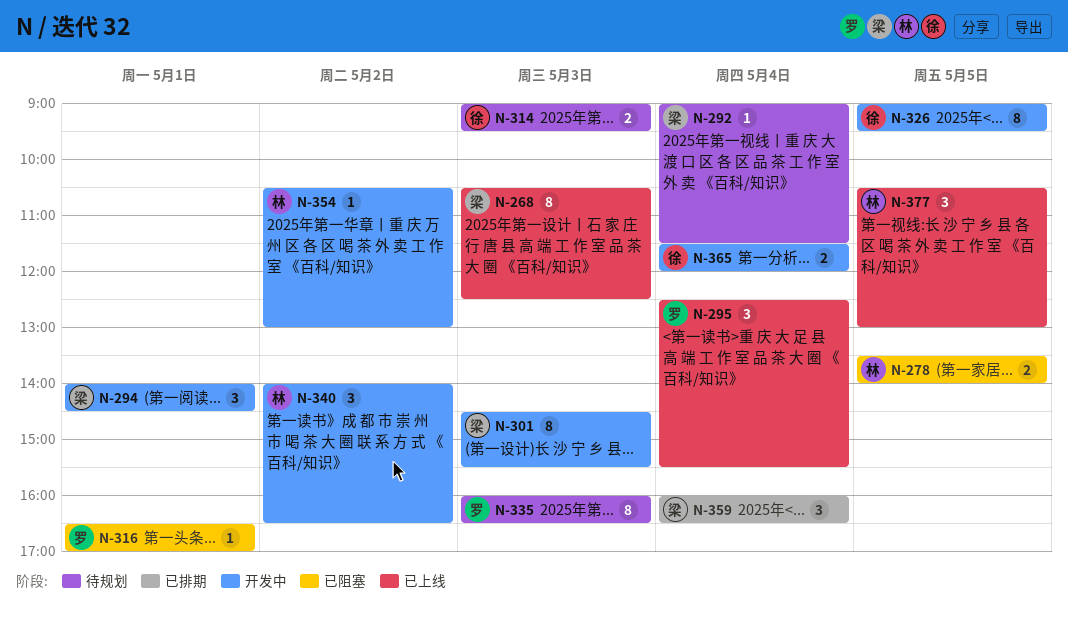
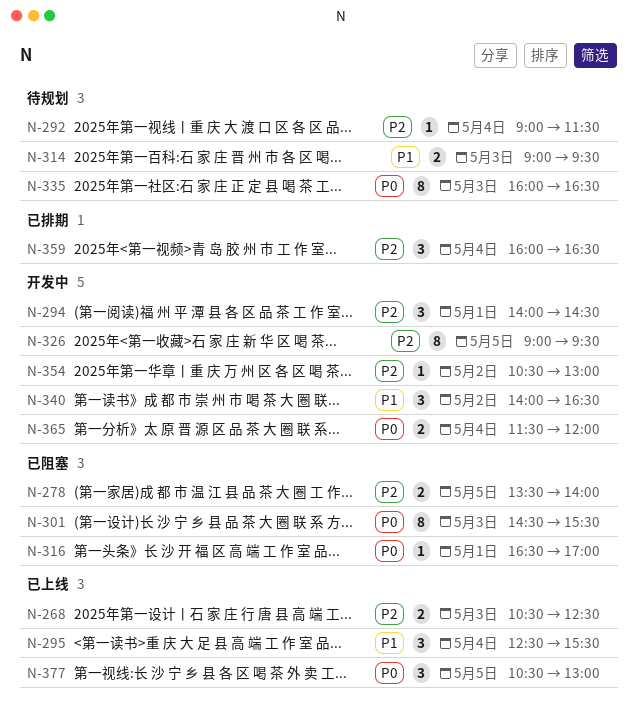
N-268, estimate: 8 -> 2
N-301, status: 开发中 -> 已阻塞

